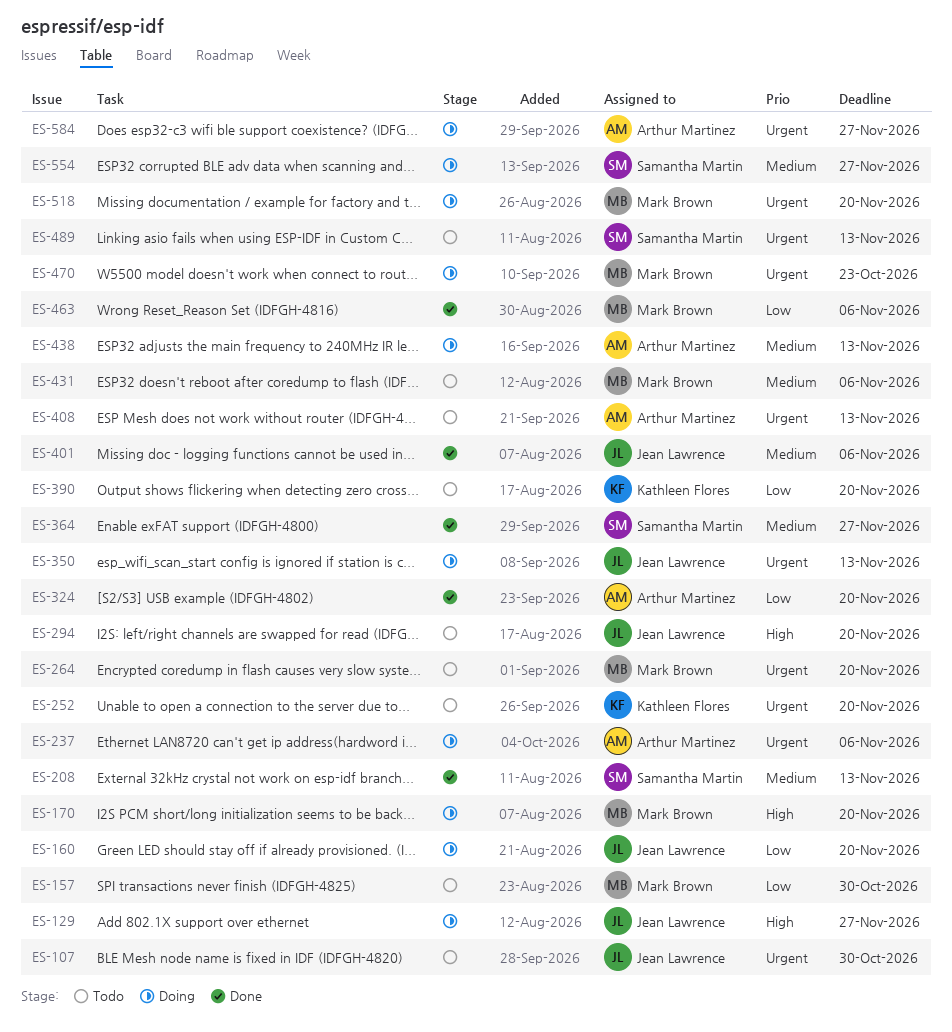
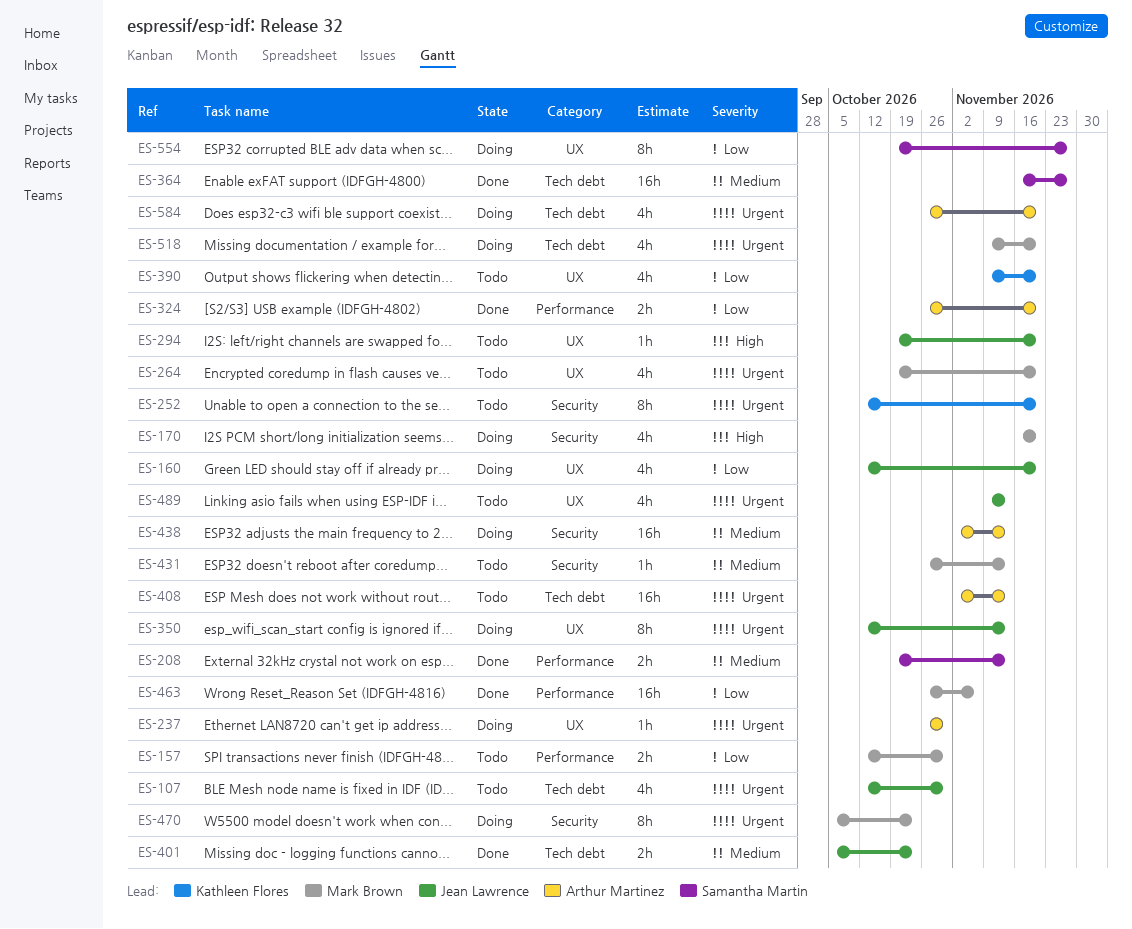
ES-129: present -> none
ES-237, due: Nov 6 -> Oct 30
ES-401, due: Nov 6 -> Oct 23
ES-431, due: Nov 6 -> Nov 13
ES-489, owner: Samantha Martin -> Jean Lawrence
ES-554, priority: Medium -> Low
ES-584, due: Nov 27 -> Nov 20

